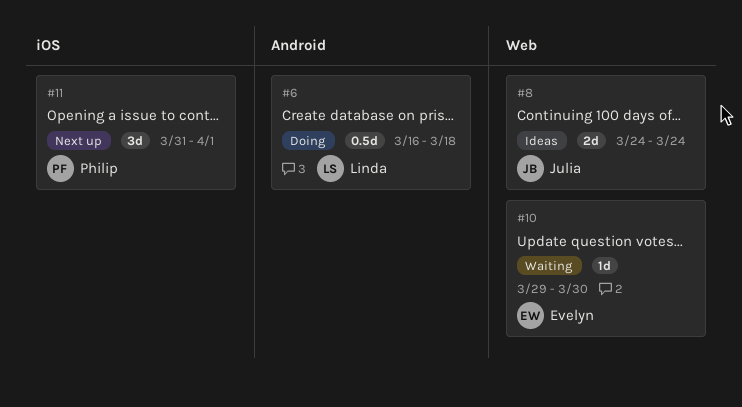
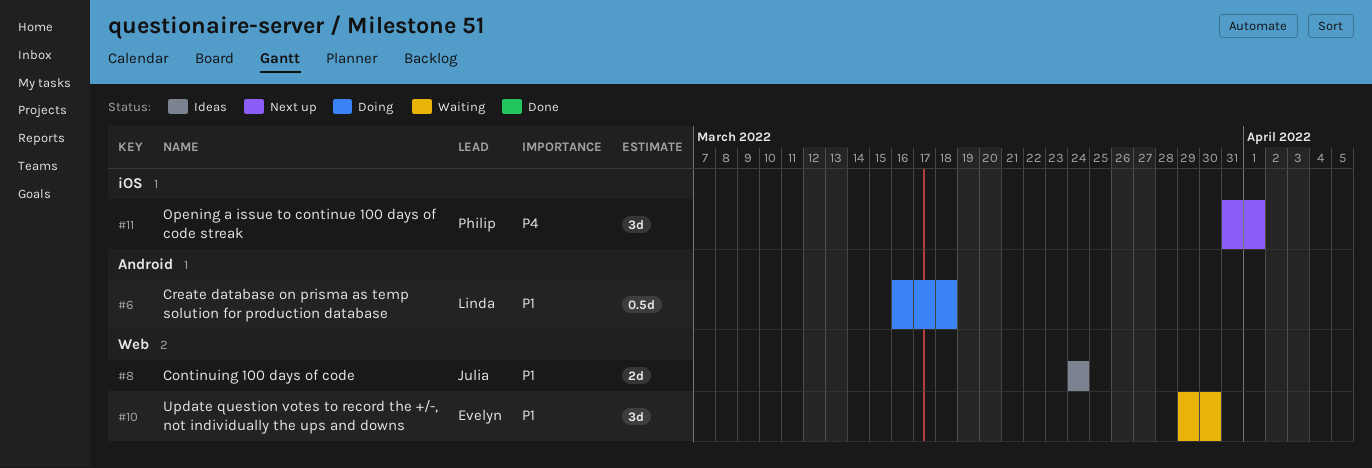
#10, estimate: 1d -> 3d

